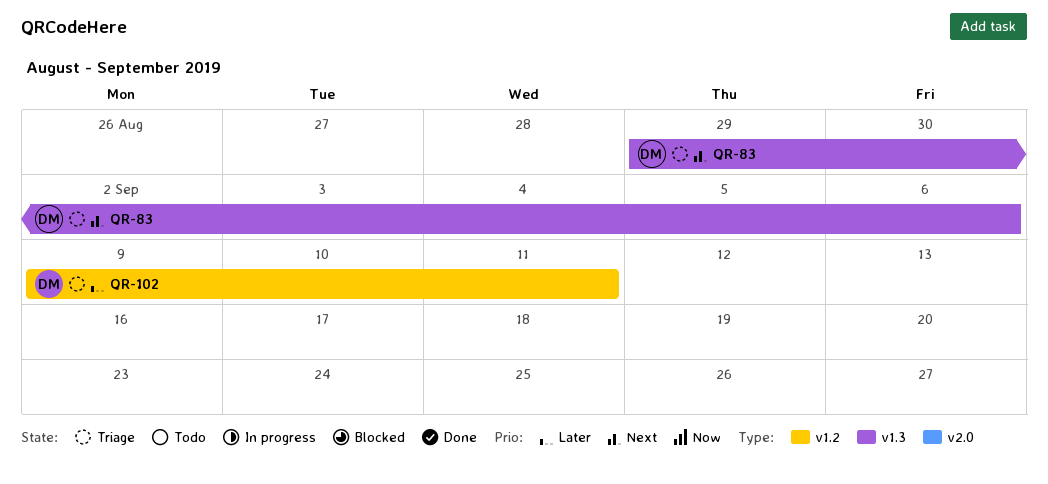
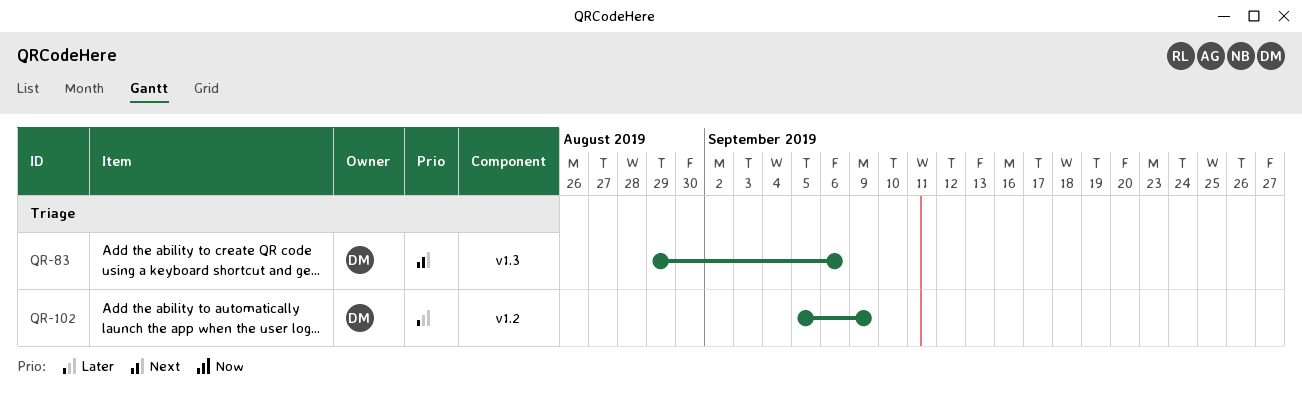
QR-102, start: Sep 9 -> Sep 5
QR-102, due: Sep 11 -> Sep 9

